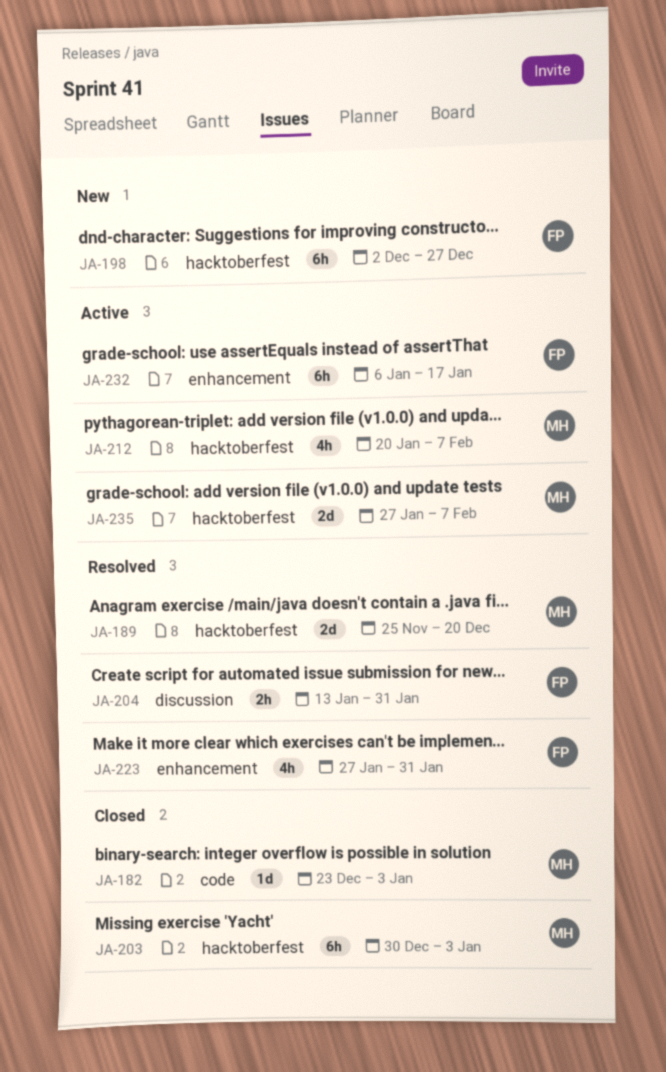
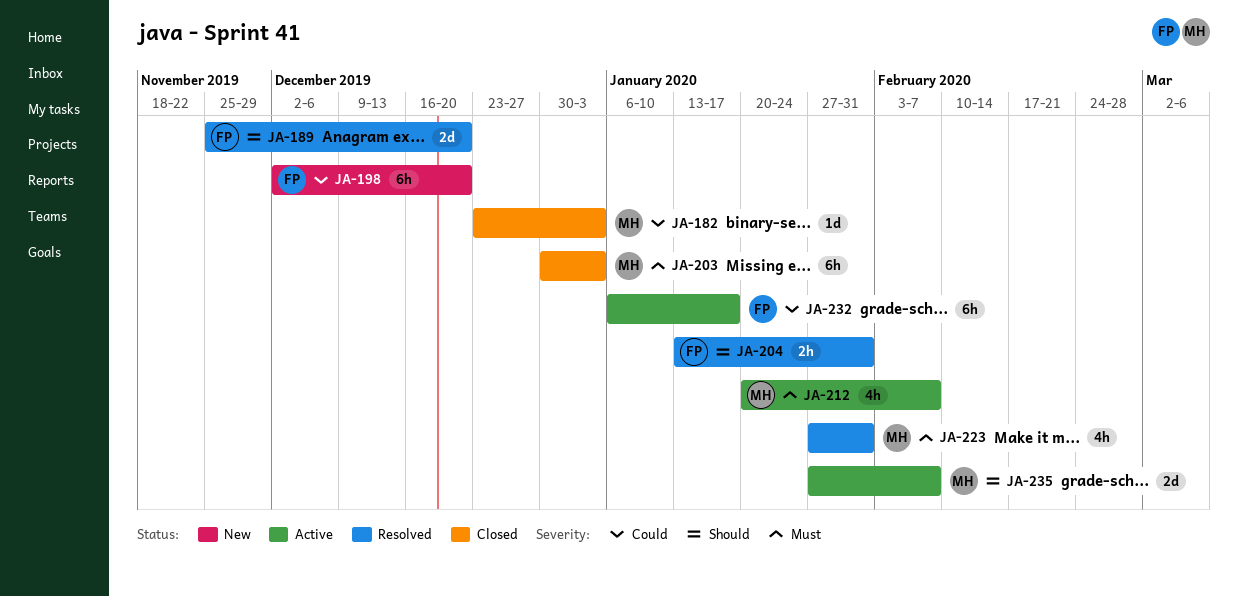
JA-189, owner: MH -> FP
JA-198, due: Dec 27 -> Dec 20
JA-223, owner: FP -> MH

